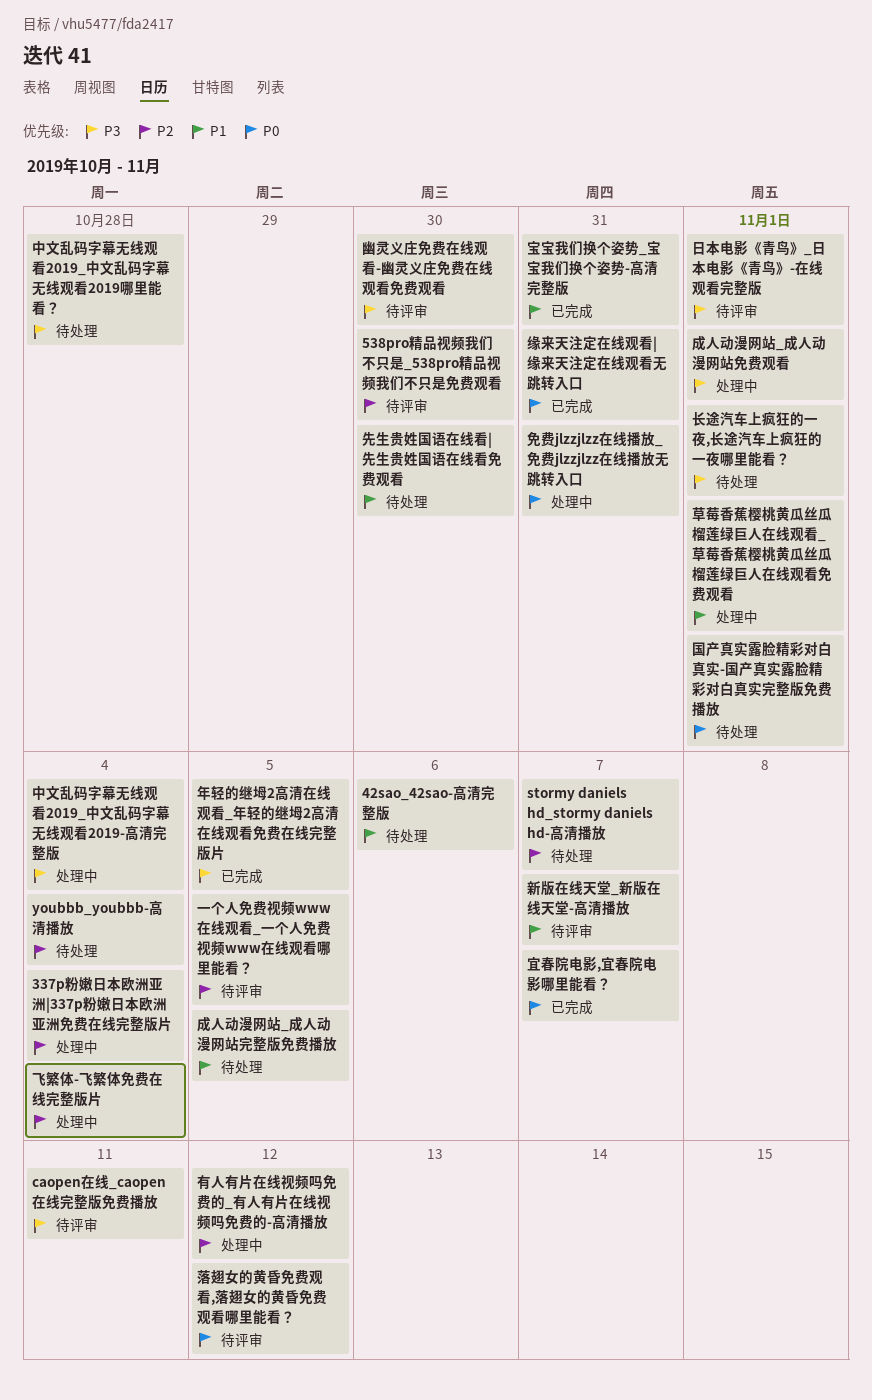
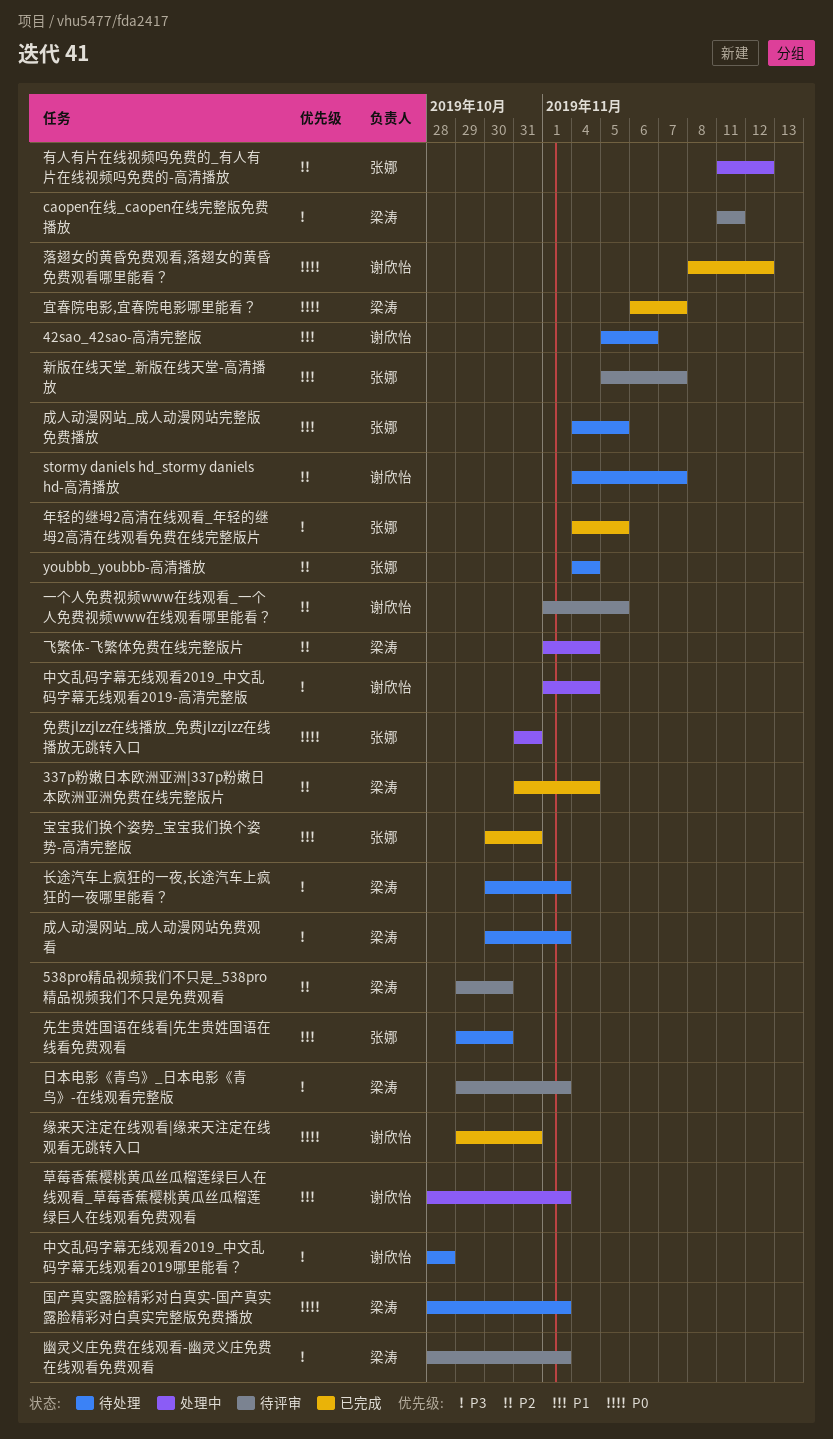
337p粉嫩日本欧洲亚洲|337p粉嫩日本欧洲亚洲免费在线完整版片, status: 处理中 -> 已完成
幽灵义庄免费在线观看-幽灵义庄免费在线观看免费观看, due: Oct 30 -> Nov 1
成人动漫网站_成人动漫网站免费观看, status: 处理中 -> 待处理
落翅女的黄昏免费观看,落翅女的黄昏免费观看哪里能看？, status: 待评审 -> 已完成

